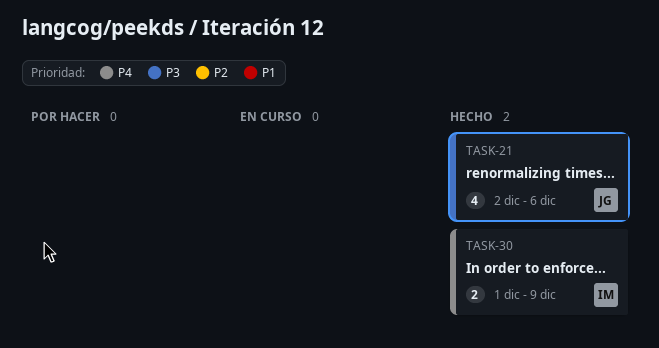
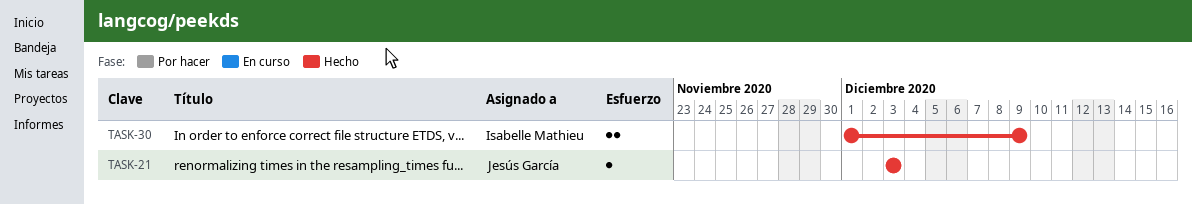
TASK-21, estimate: 4 -> 1
TASK-21, start: Dec 2 -> Dec 3
TASK-21, due: Dec 6 -> Dec 3

